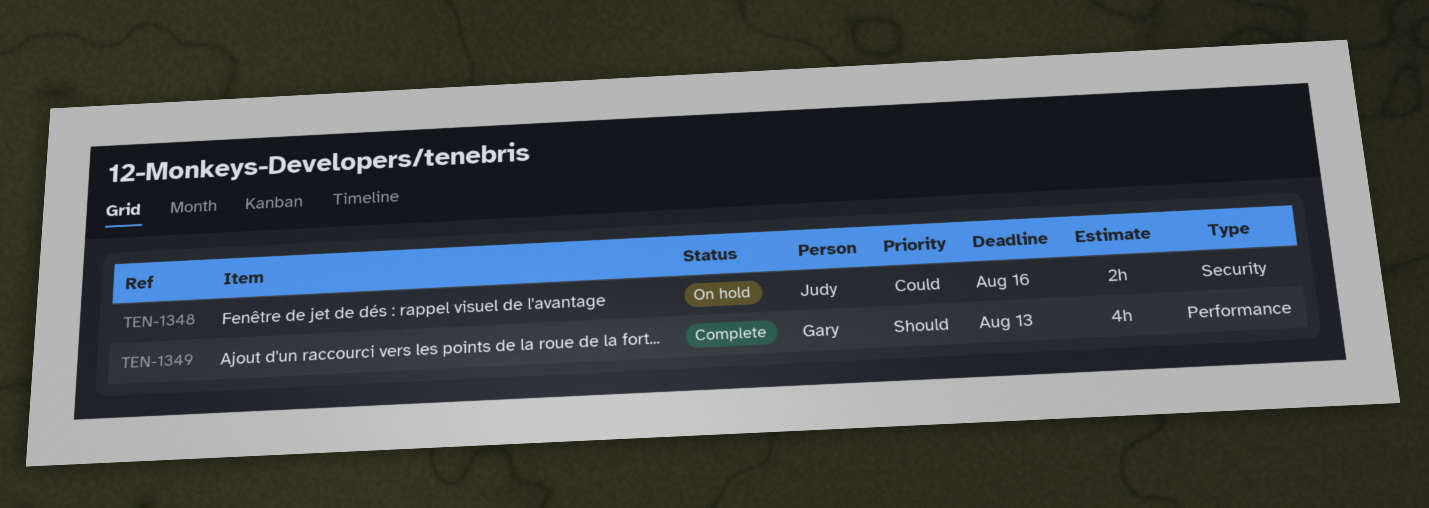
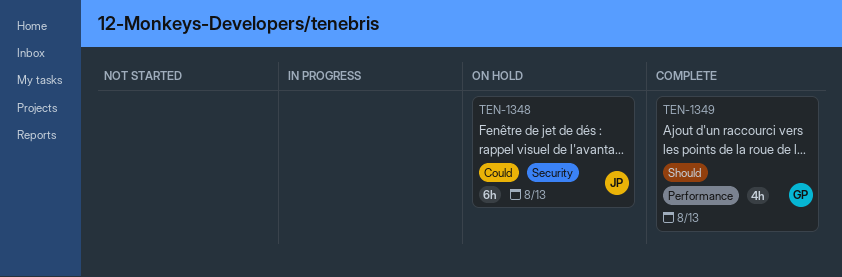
TEN-1348, estimate: 2h -> 6h
TEN-1348, due: Aug 16 -> Aug 13

